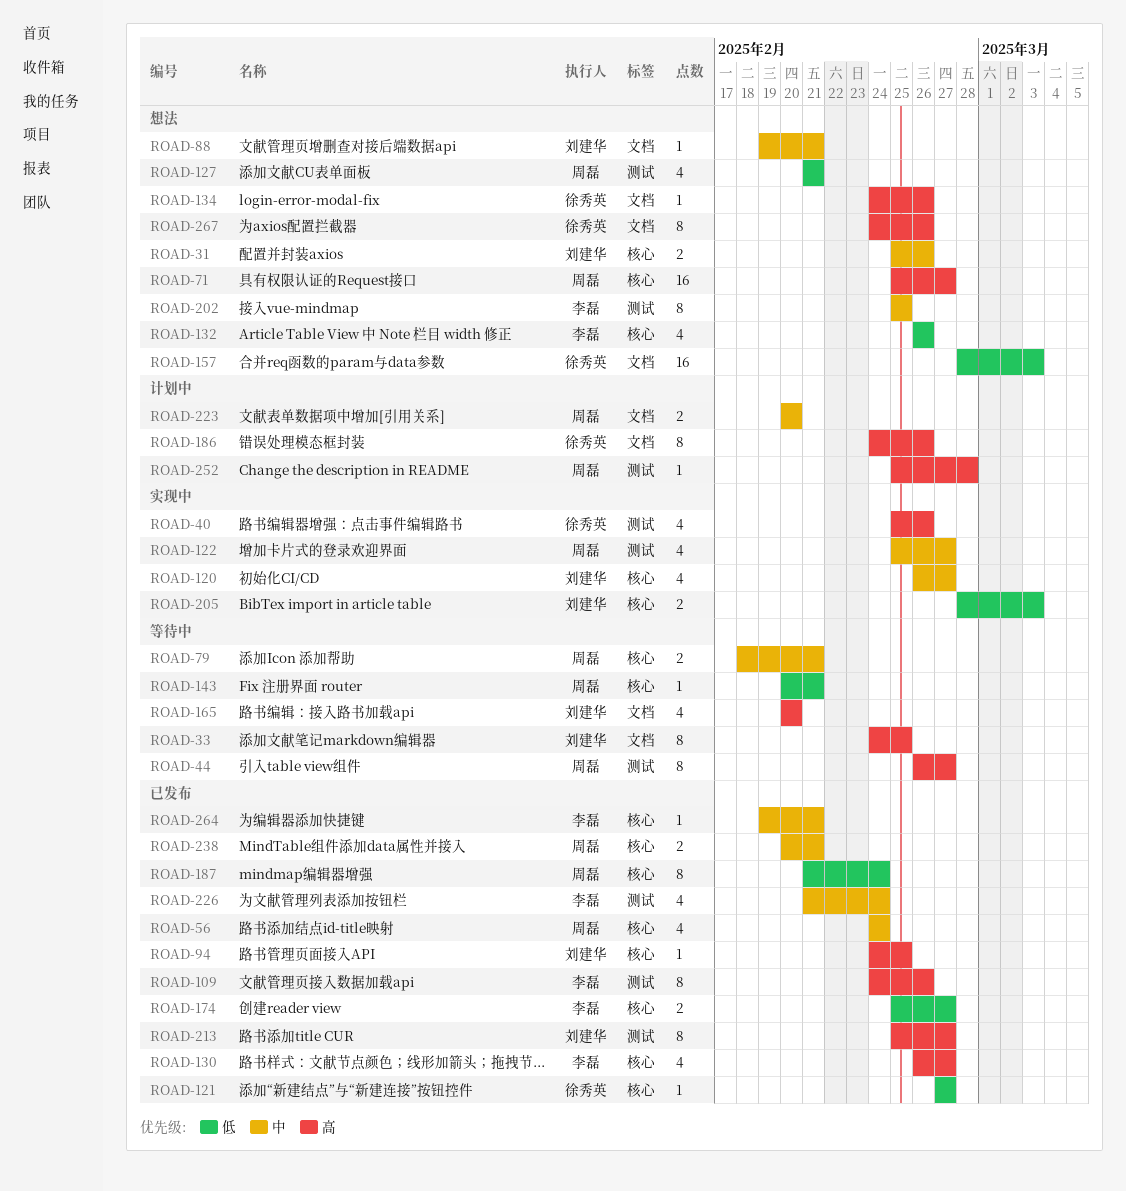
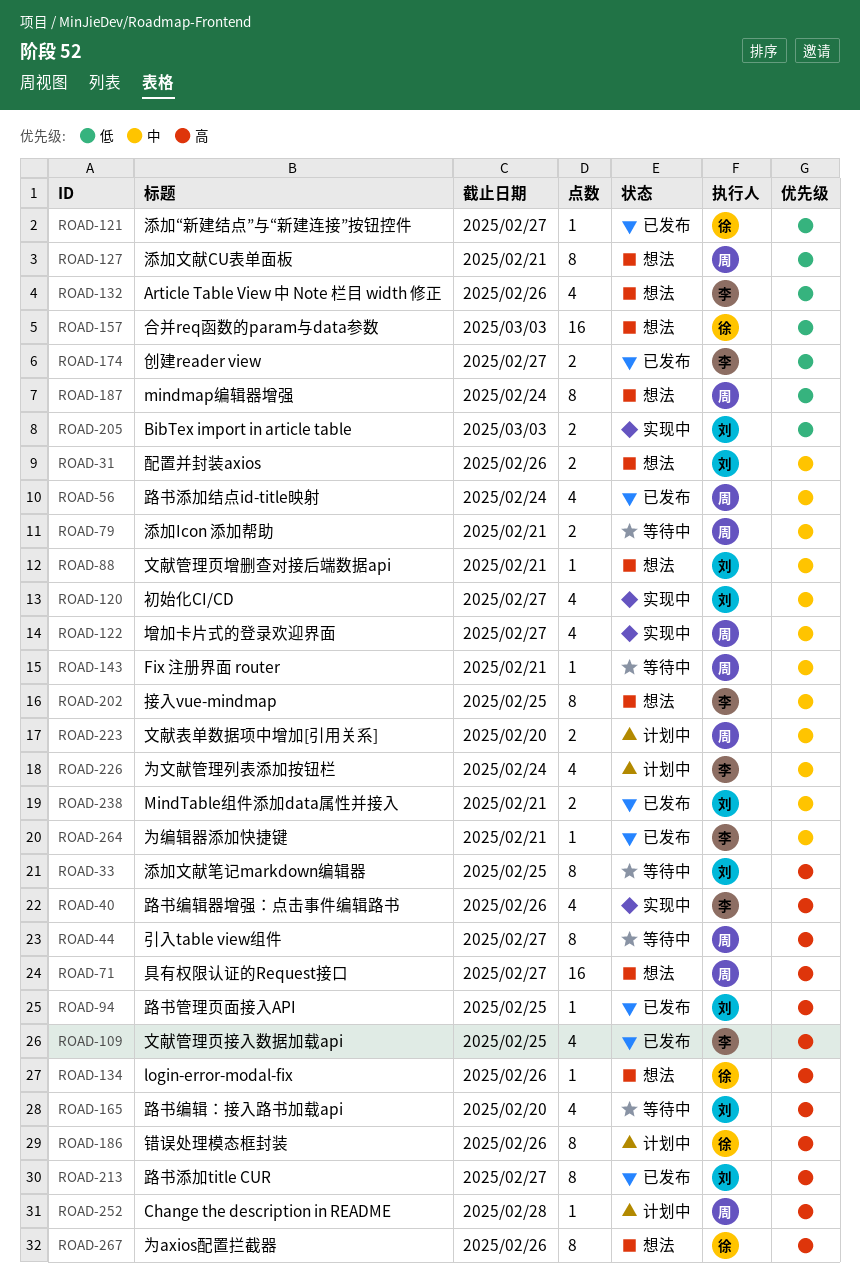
ROAD-40, owner: 徐秀英 -> 李磊
ROAD-109, estimate: 8 -> 4
ROAD-109, due: Feb 26 -> Feb 25
ROAD-127, estimate: 4 -> 8
ROAD-130: present -> none
ROAD-143, priority: 低 -> 中
ROAD-187, status: 已发布 -> 想法
ROAD-226, status: 已发布 -> 计划中
ROAD-238, owner: 周磊 -> 刘建华

